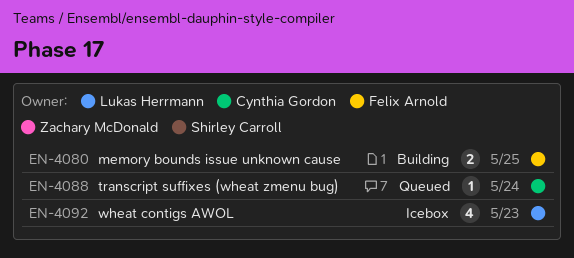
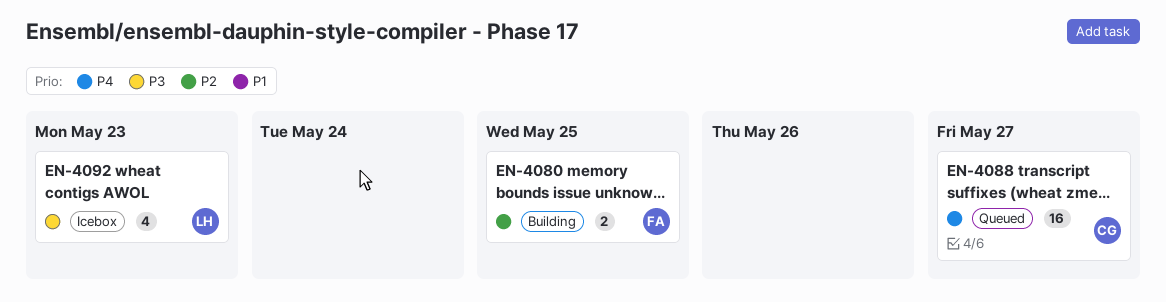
EN-4088, estimate: 1 -> 16
EN-4088, due: May 24 -> May 27

